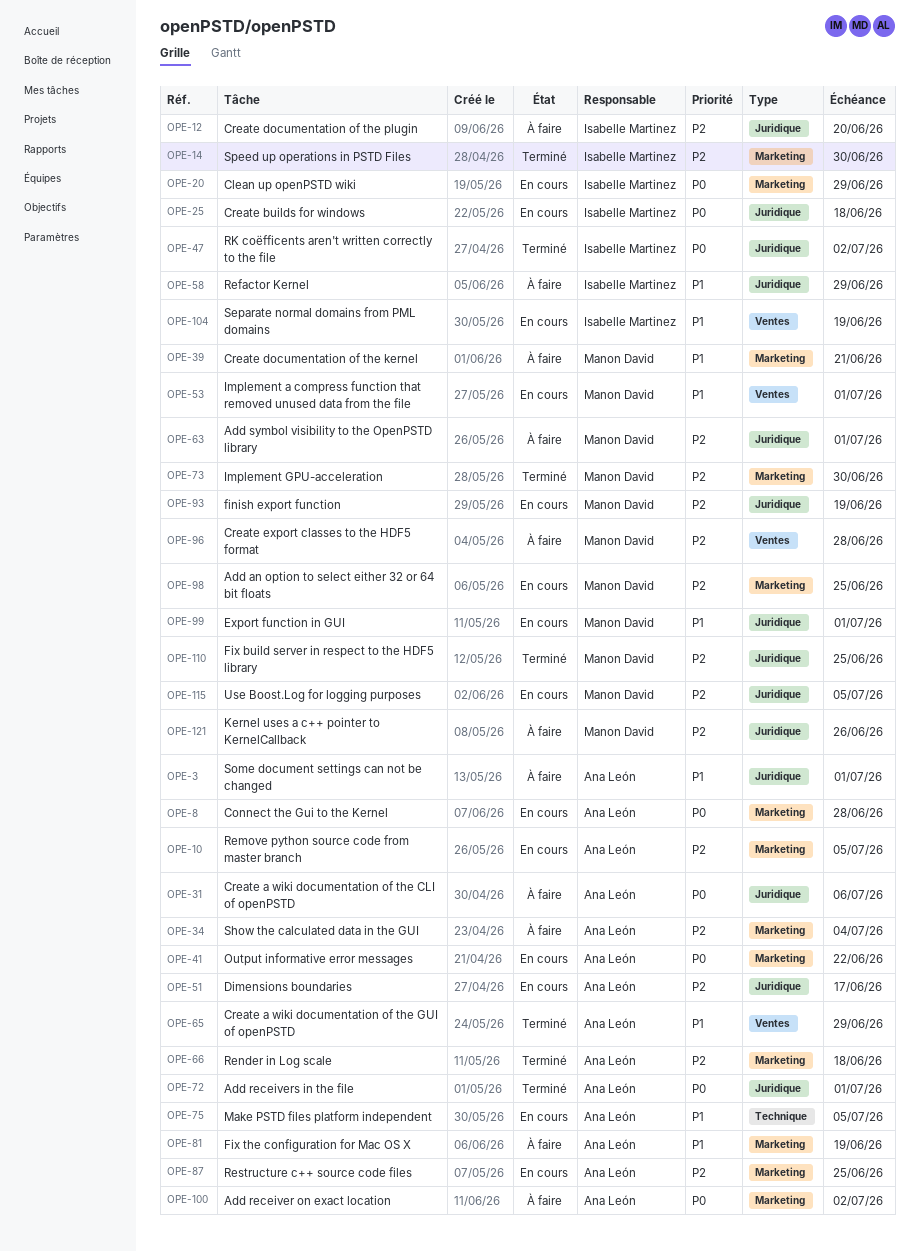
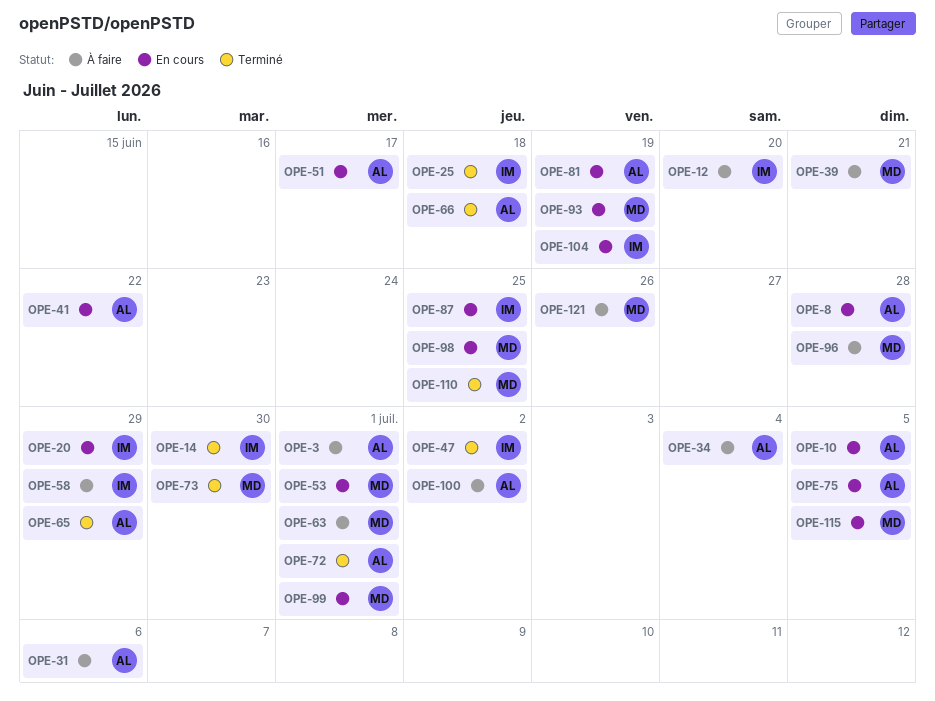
OPE-25, status: En cours -> Terminé
OPE-81, status: À faire -> En cours
OPE-87, owner: Ana León -> Isabelle Martinez

